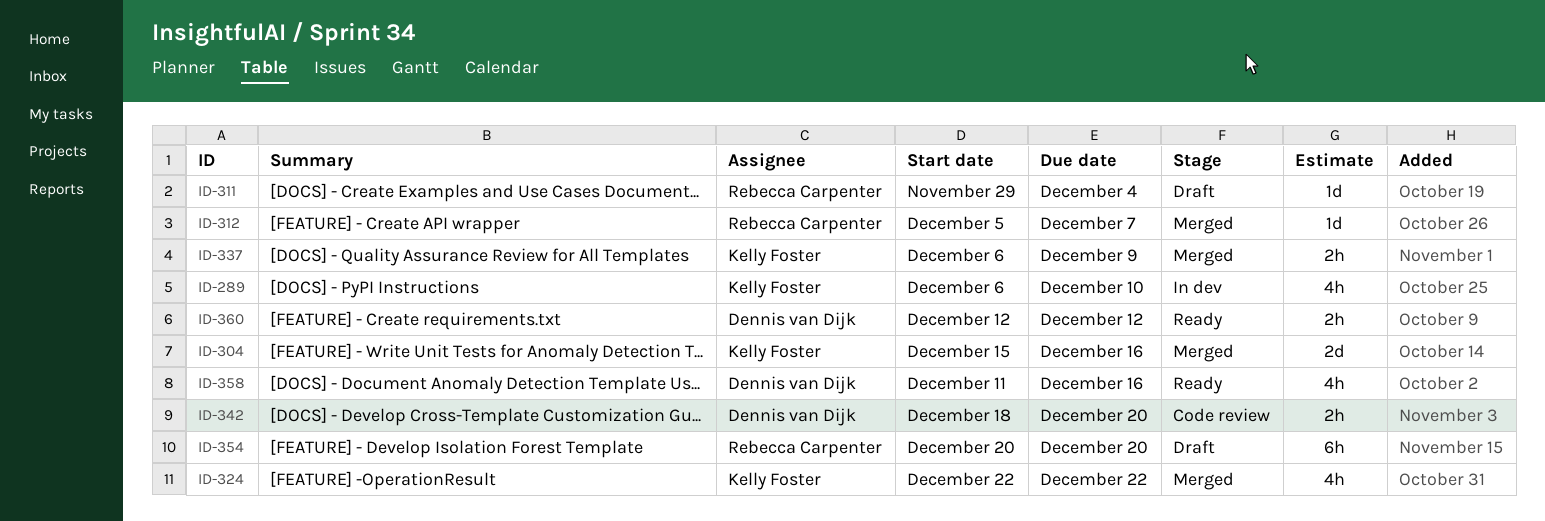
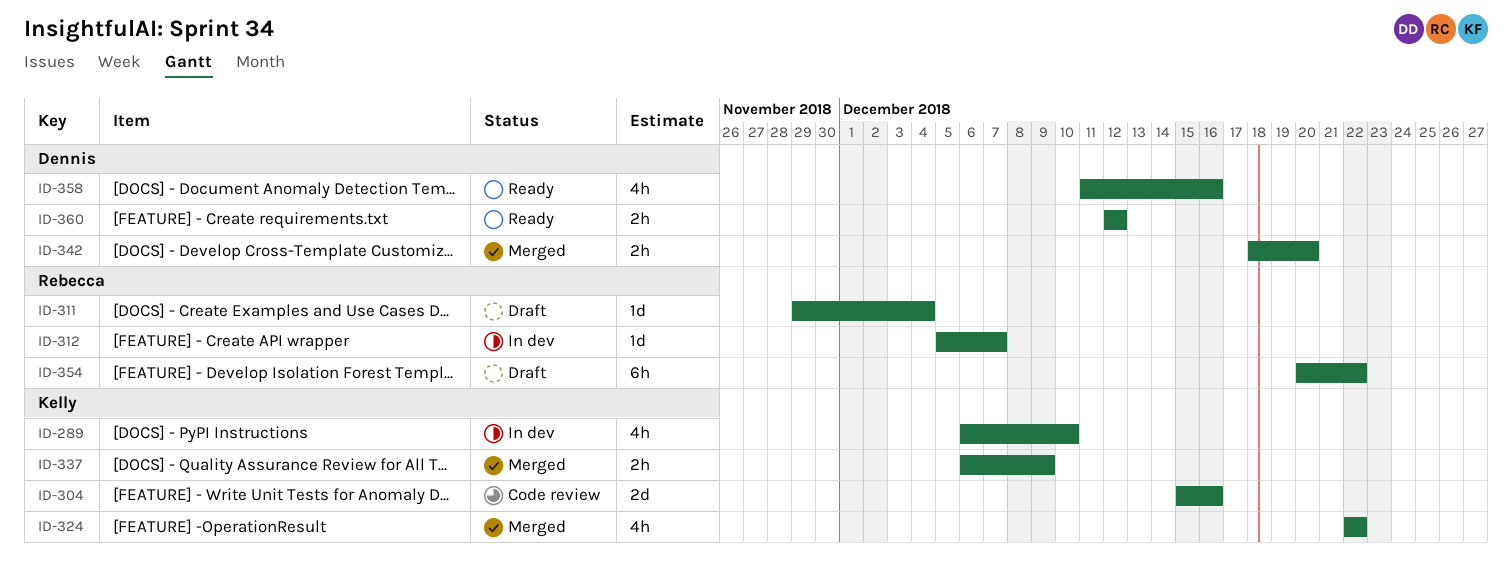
ID-304, status: Merged -> Code review
ID-312, status: Merged -> In dev
ID-342, status: Code review -> Merged
ID-354, due: Dec 20 -> Dec 22

